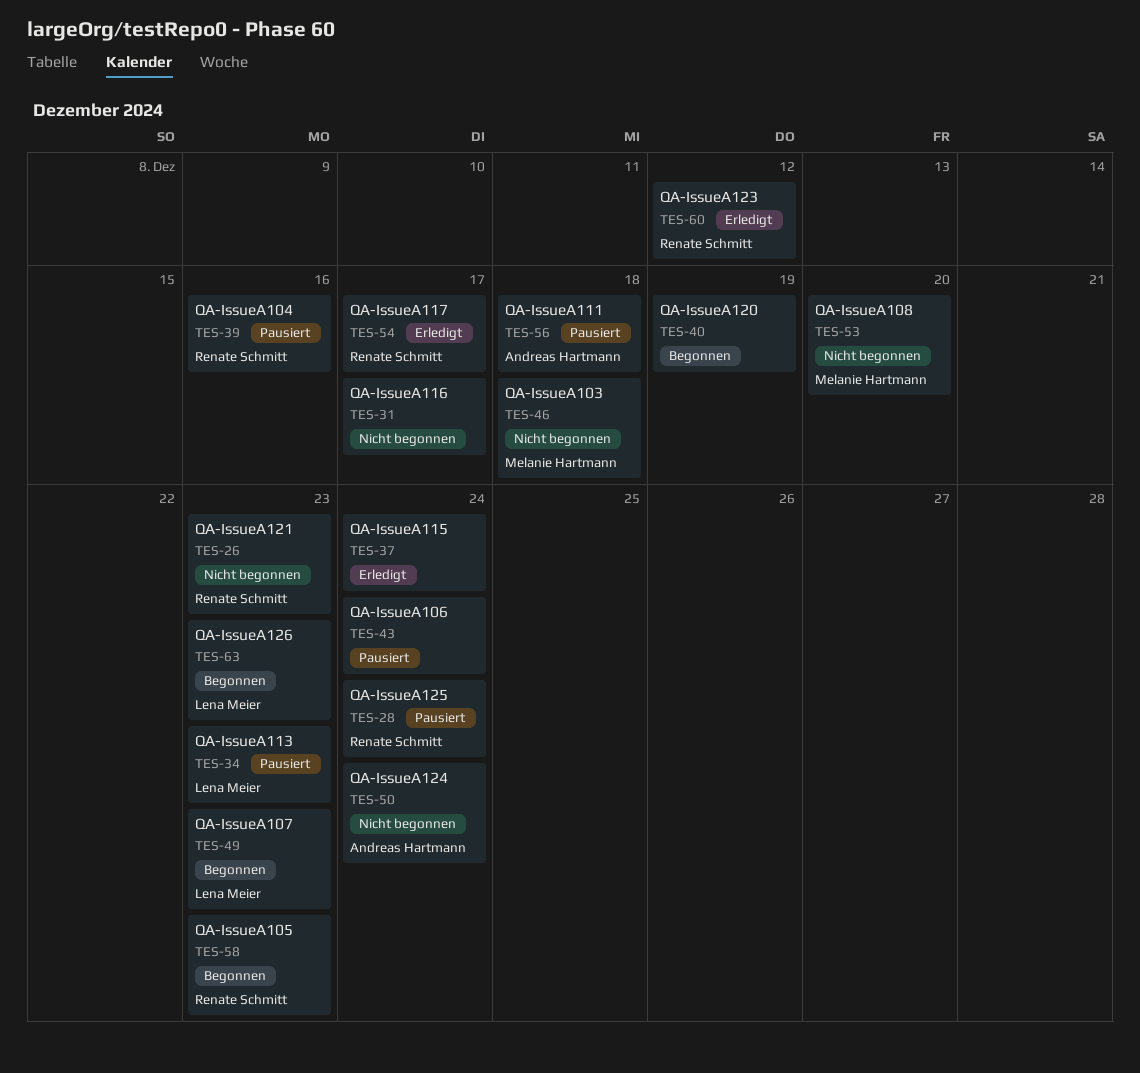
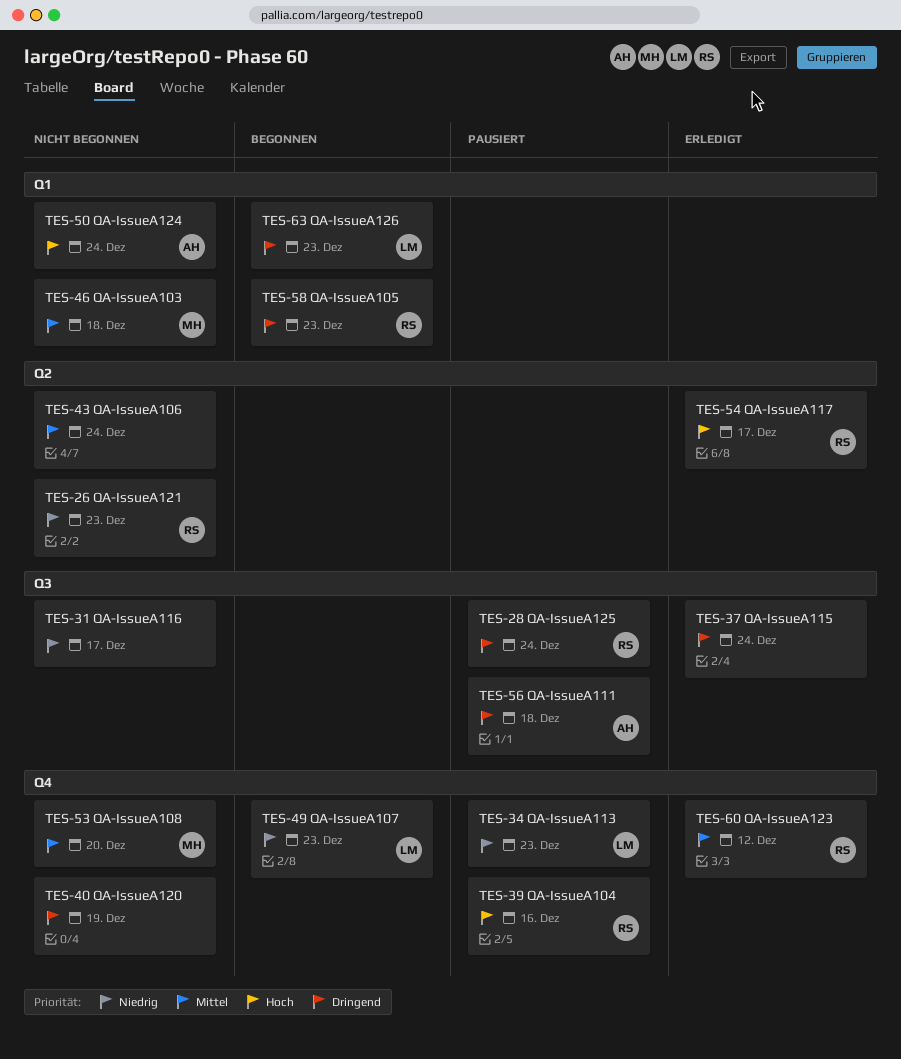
TES-40, status: Begonnen -> Nicht begonnen
TES-43, status: Pausiert -> Nicht begonnen

